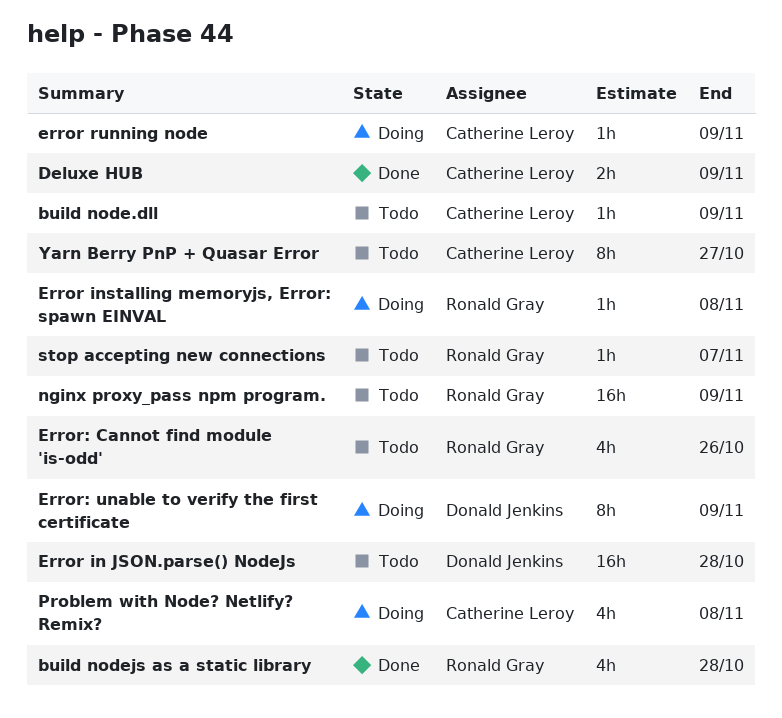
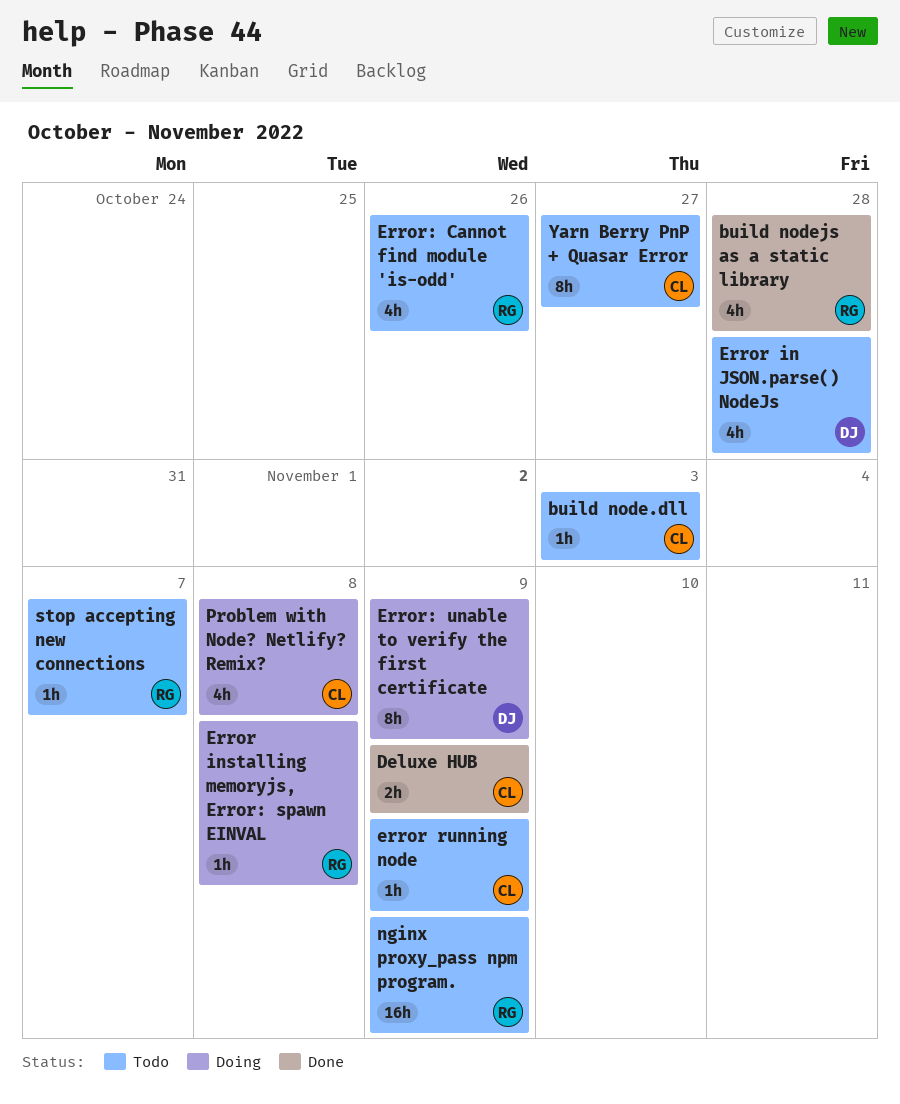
build node.dll, due: Nov 9 -> Nov 3
Error in JSON.parse() NodeJs, estimate: 16h -> 4h
error running node, status: Doing -> Todo

